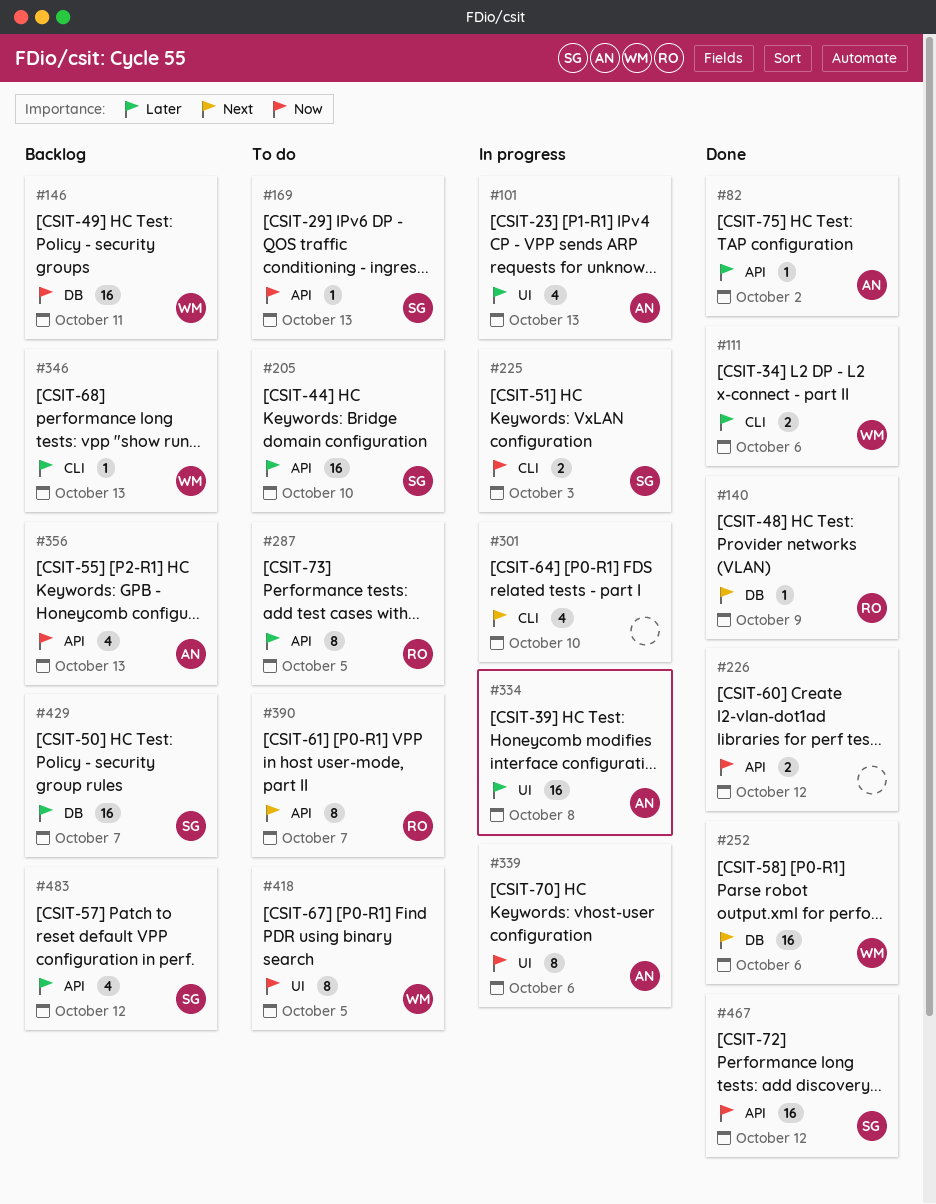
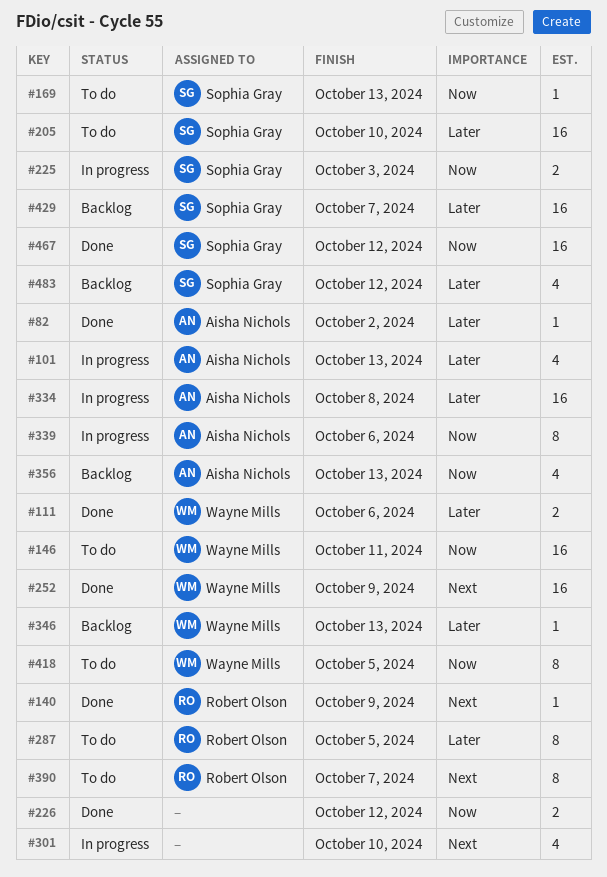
#146, status: Backlog -> To do
#252, due: Oct 6 -> Oct 9

